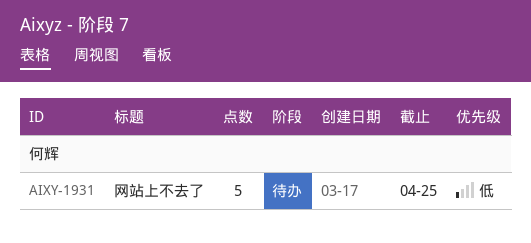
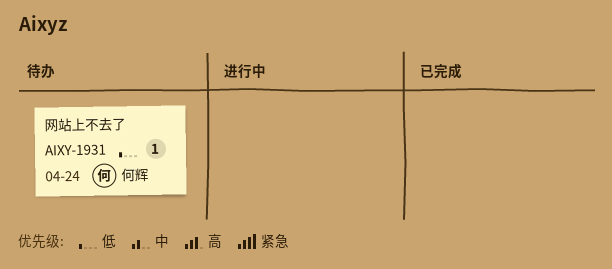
AIXY-1931, estimate: 5 -> 1
AIXY-1931, due: Apr 25 -> Apr 24

